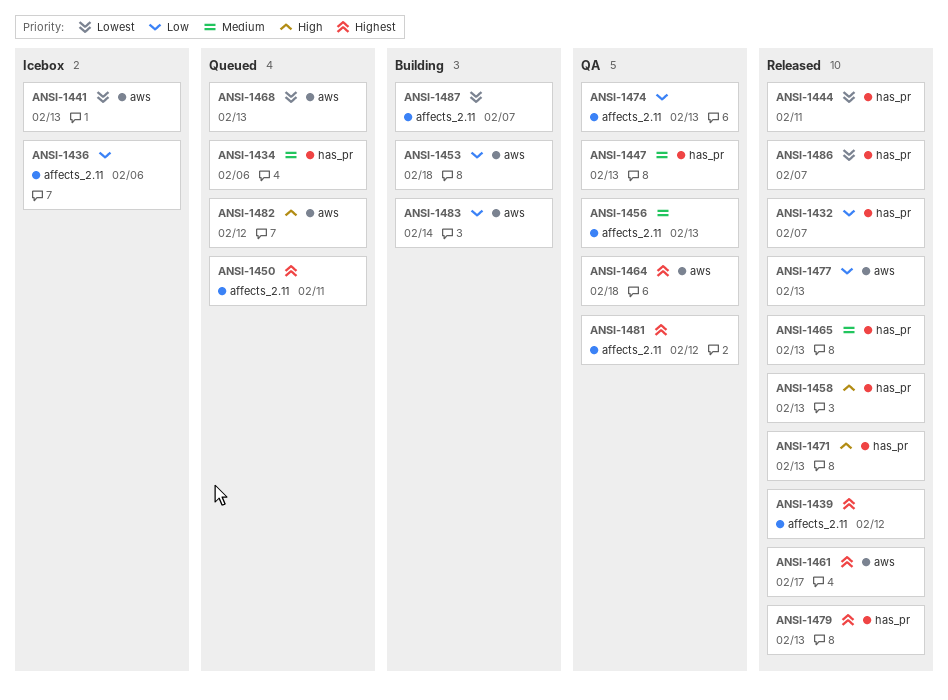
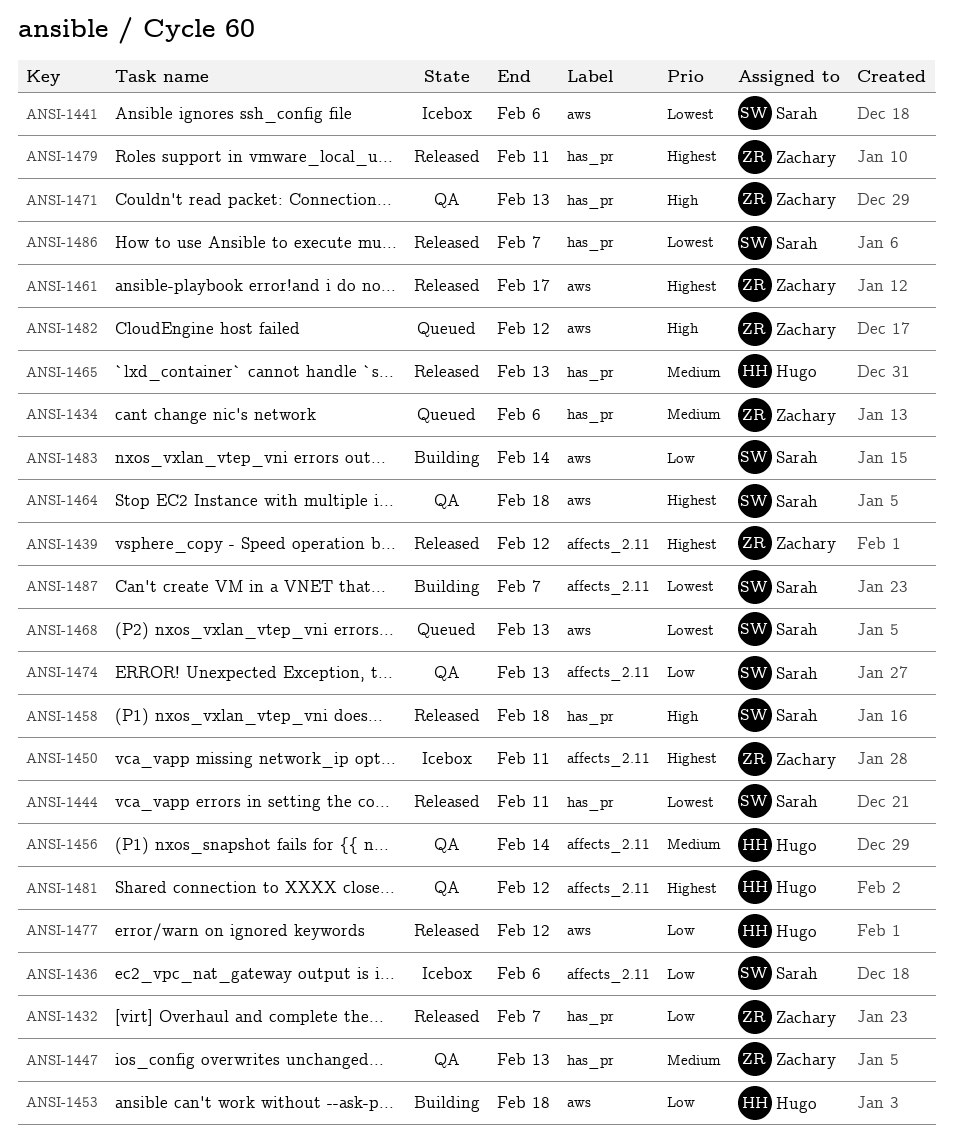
ANSI-1441, due: Feb 13 -> Feb 6
ANSI-1450, status: Queued -> Icebox
ANSI-1456, due: Feb 13 -> Feb 14
ANSI-1458, due: Feb 13 -> Feb 18
ANSI-1471, status: Released -> QA
ANSI-1477, due: Feb 13 -> Feb 12
ANSI-1479, due: Feb 13 -> Feb 11

